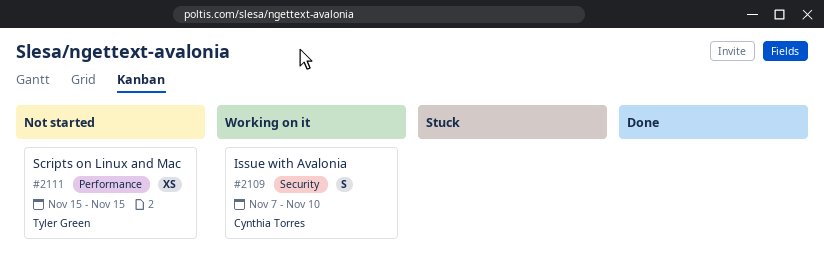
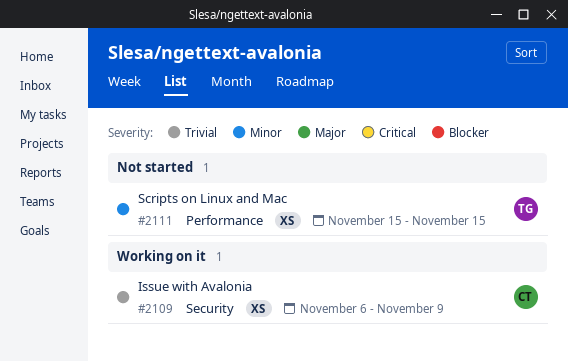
#2109, estimate: S -> XS
#2109, start: Nov 7 -> Nov 6
#2109, due: Nov 10 -> Nov 9

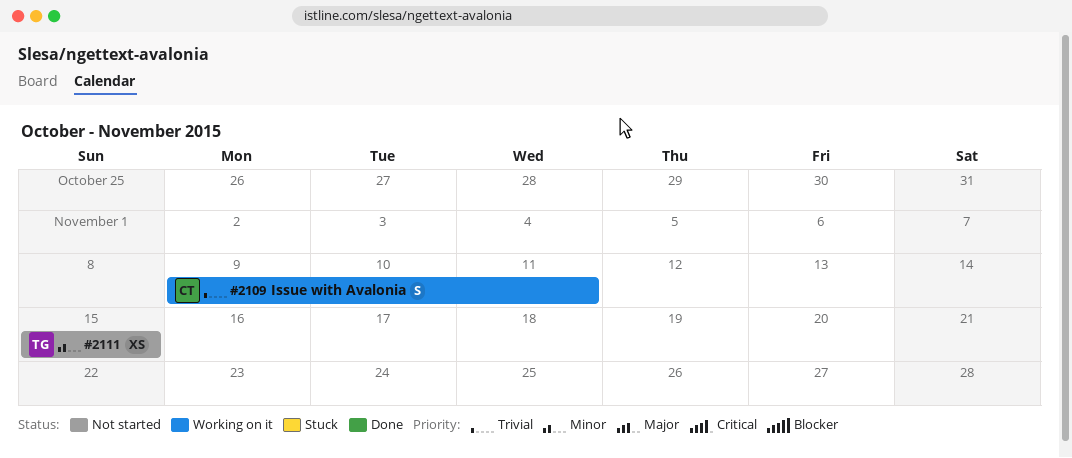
#2109, estimate: XS -> S
#2109, start: Nov 6 -> Nov 9
#2109, due: Nov 9 -> Nov 11

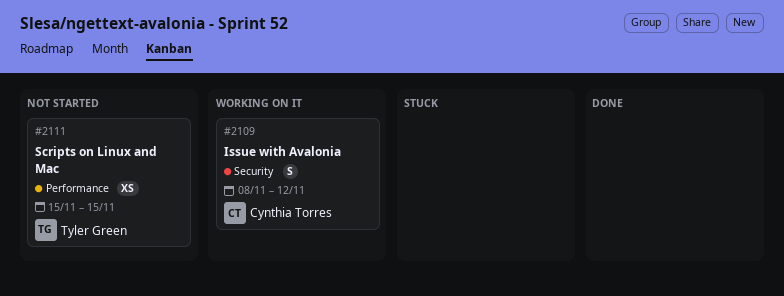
#2109, start: Nov 9 -> Nov 8
#2109, due: Nov 11 -> Nov 12

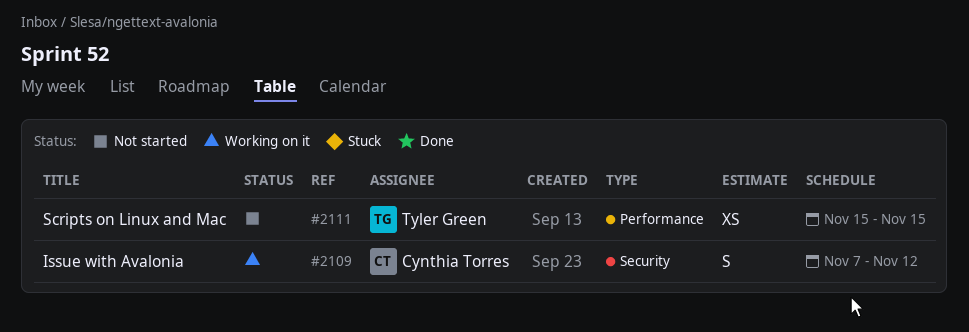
#2109, start: Nov 8 -> Nov 7

